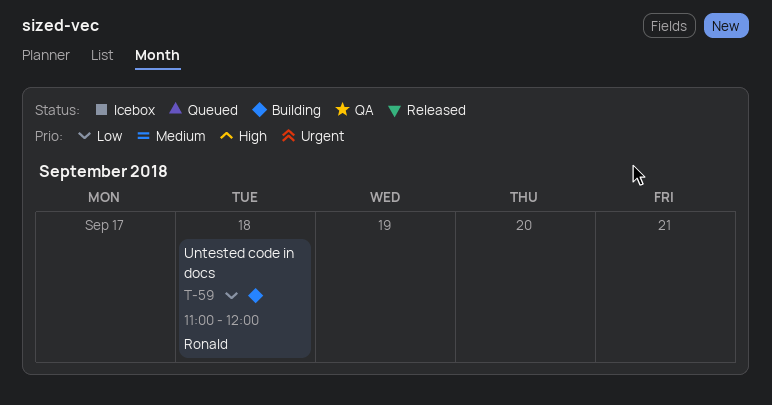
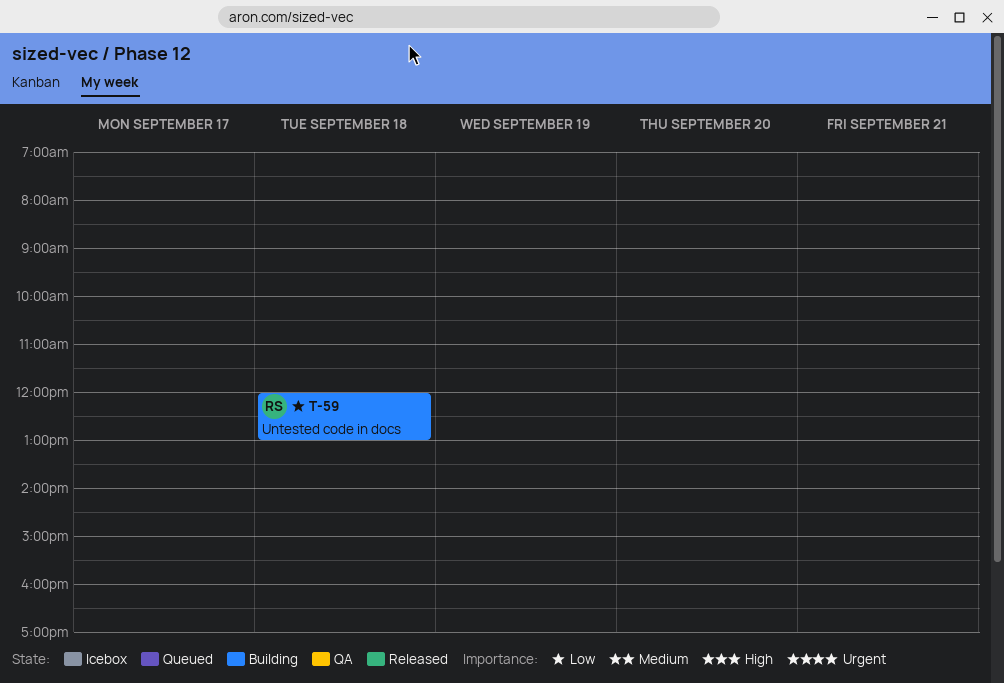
T-59, begins: 11:00 -> 12:00
T-59, ends: 12:00 -> 13:00

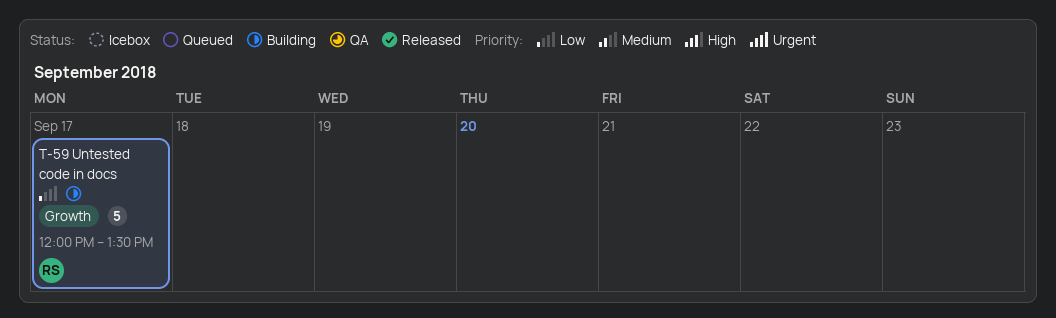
T-59, day: Sep 18 -> Sep 17
T-59, ends: 13:00 -> 13:30

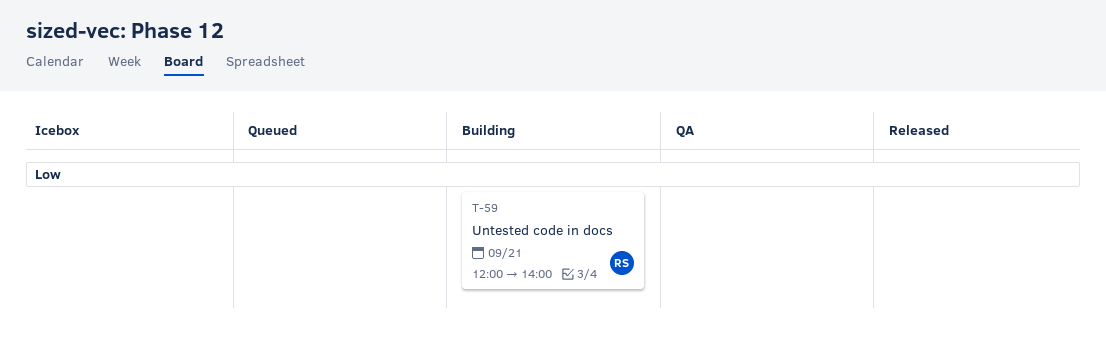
T-59, day: Sep 17 -> Sep 21
T-59, ends: 13:30 -> 14:00

